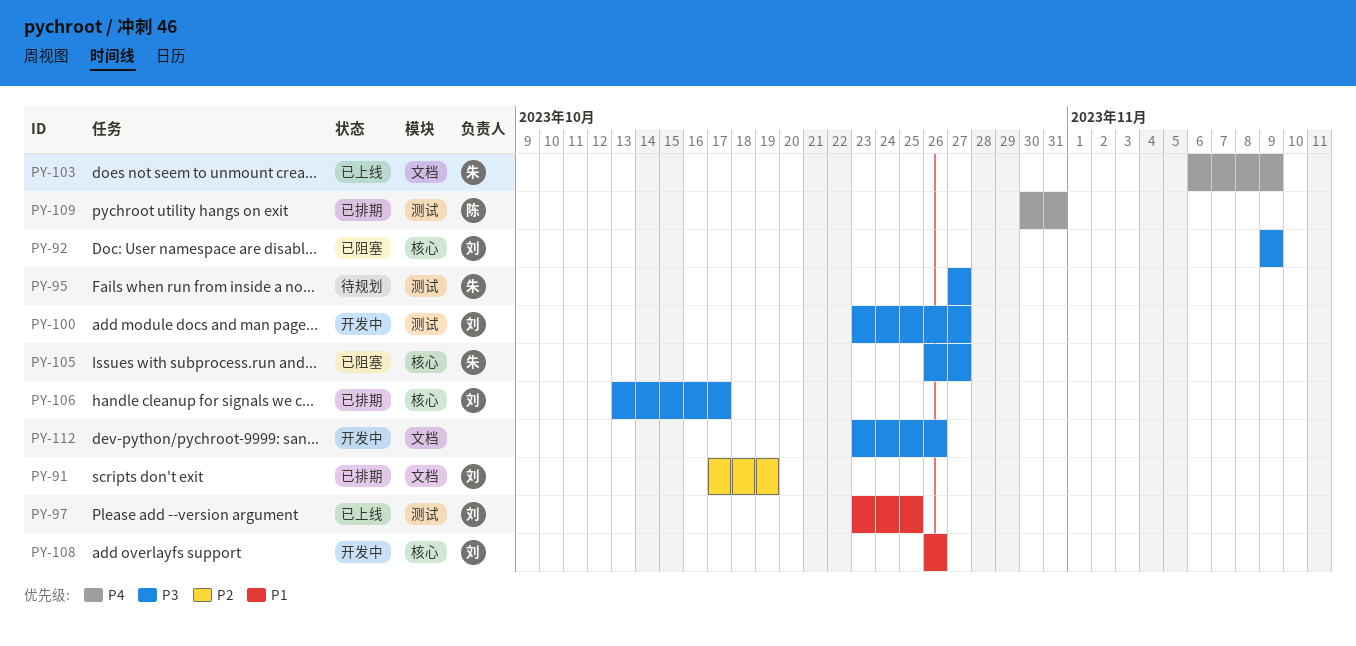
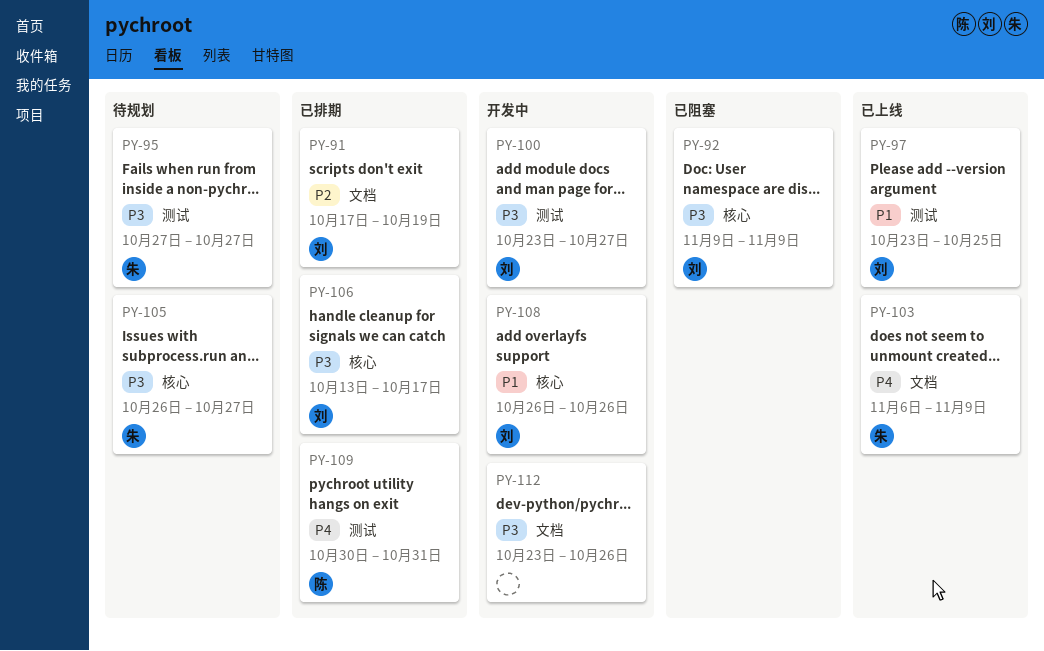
PY-105, status: 已阻塞 -> 待规划

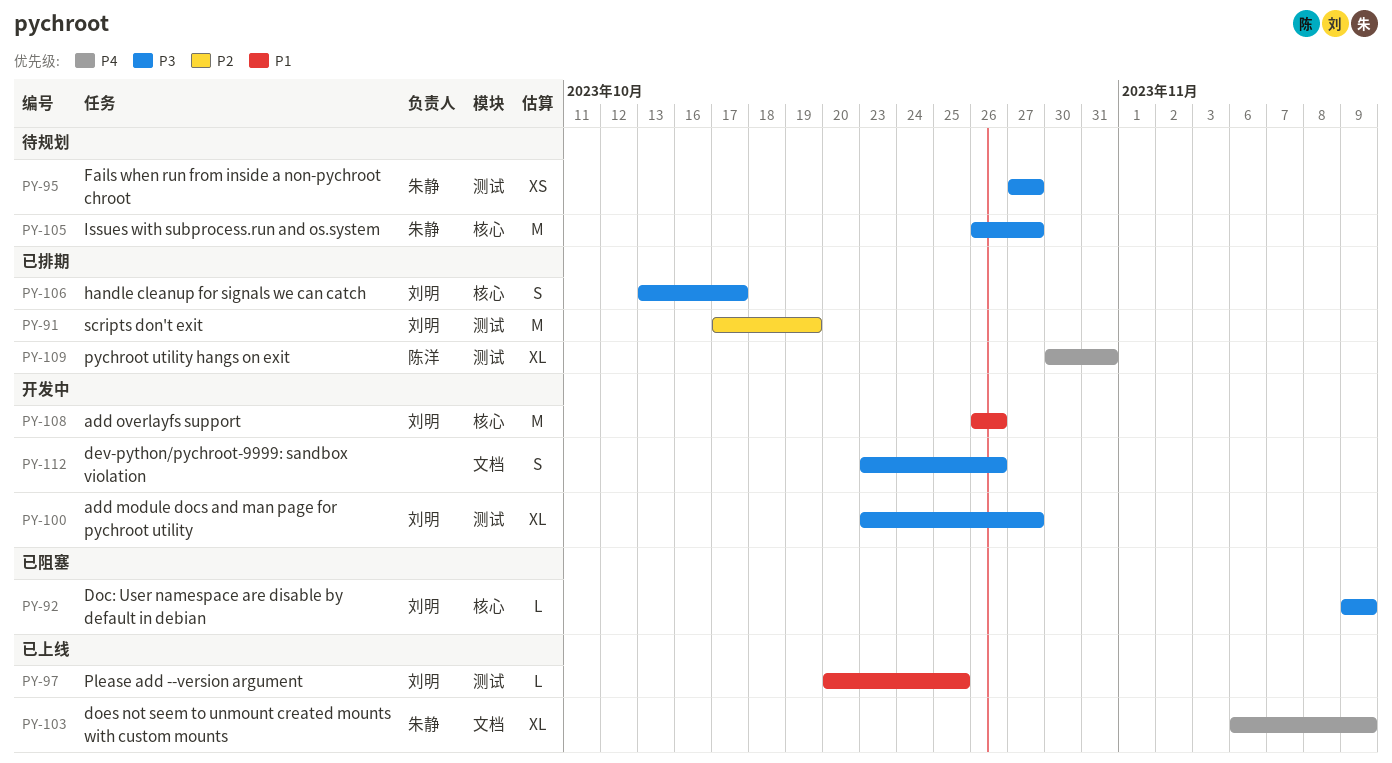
PY-91, label: 文档 -> 测试
PY-97, start: Oct 23 -> Oct 20

